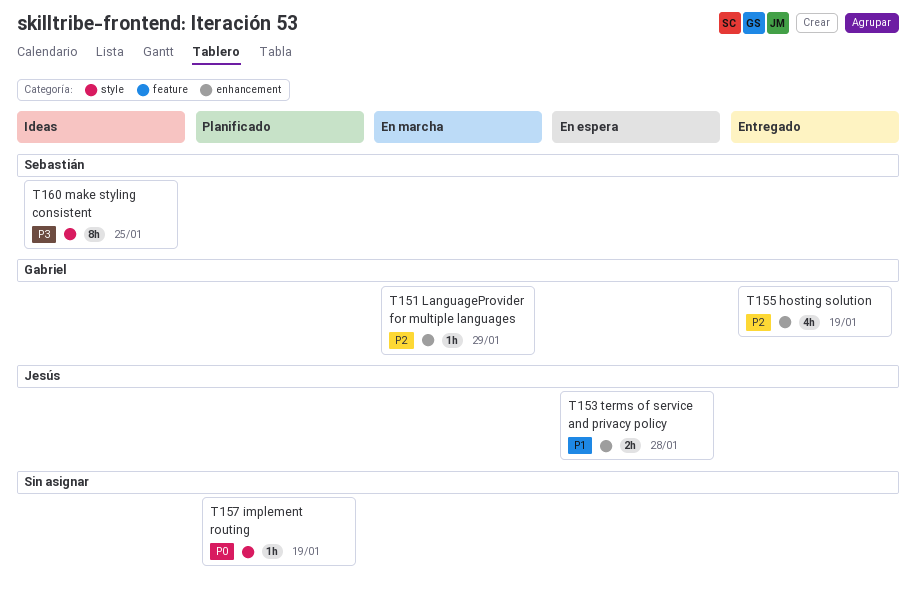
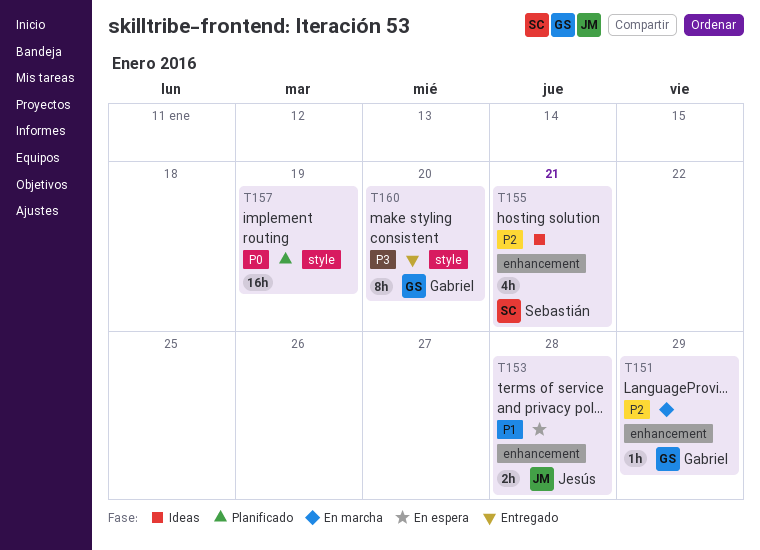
T155, status: Entregado -> Ideas
T155, owner: Gabriel -> Sebastián
T155, due: Jan 19 -> Jan 21
T157, estimate: 1h -> 16h
T160, status: Ideas -> Entregado
T160, owner: Sebastián -> Gabriel
T160, due: Jan 25 -> Jan 20

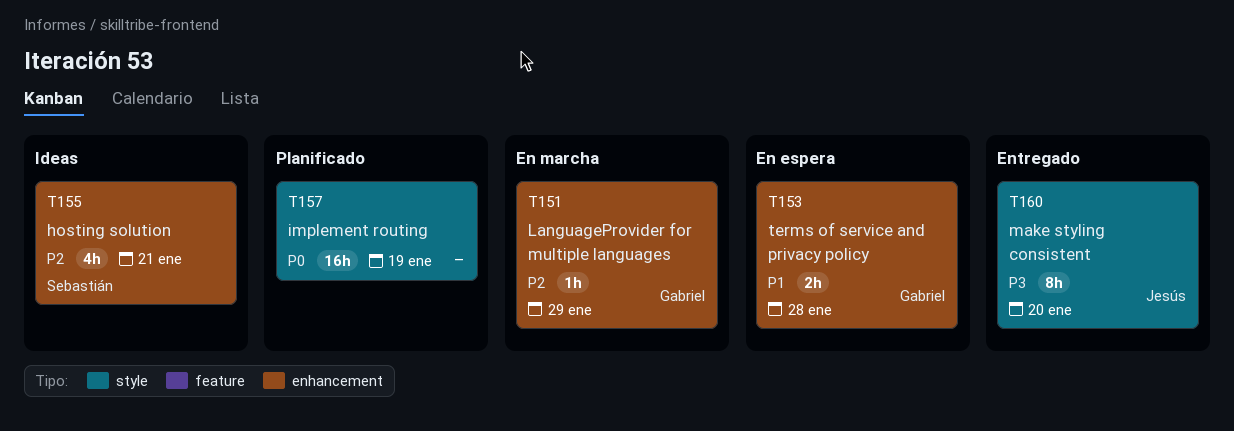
T153, owner: Jesús -> Gabriel
T160, owner: Gabriel -> Jesús

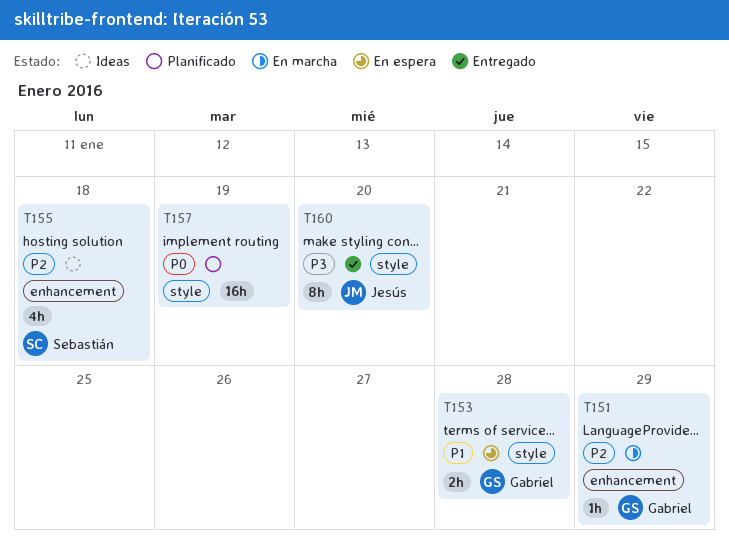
T153, label: enhancement -> style
T155, due: Jan 21 -> Jan 18

